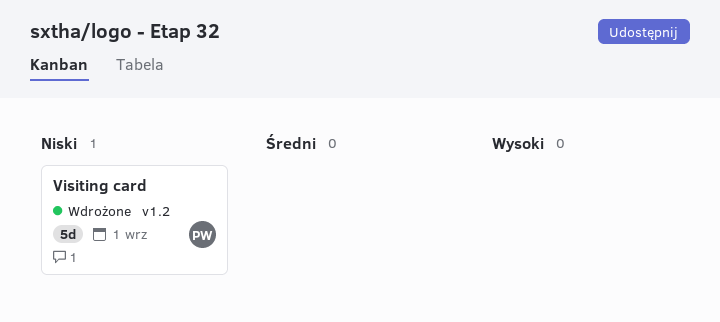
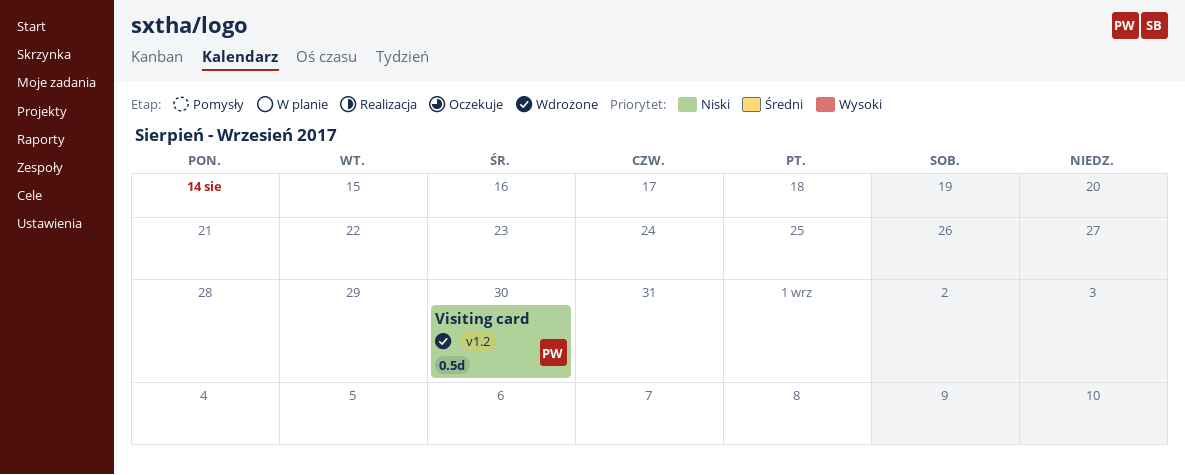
Visiting card, estimate: 5d -> 0.5d
Visiting card, due: Sep 1 -> Aug 30

